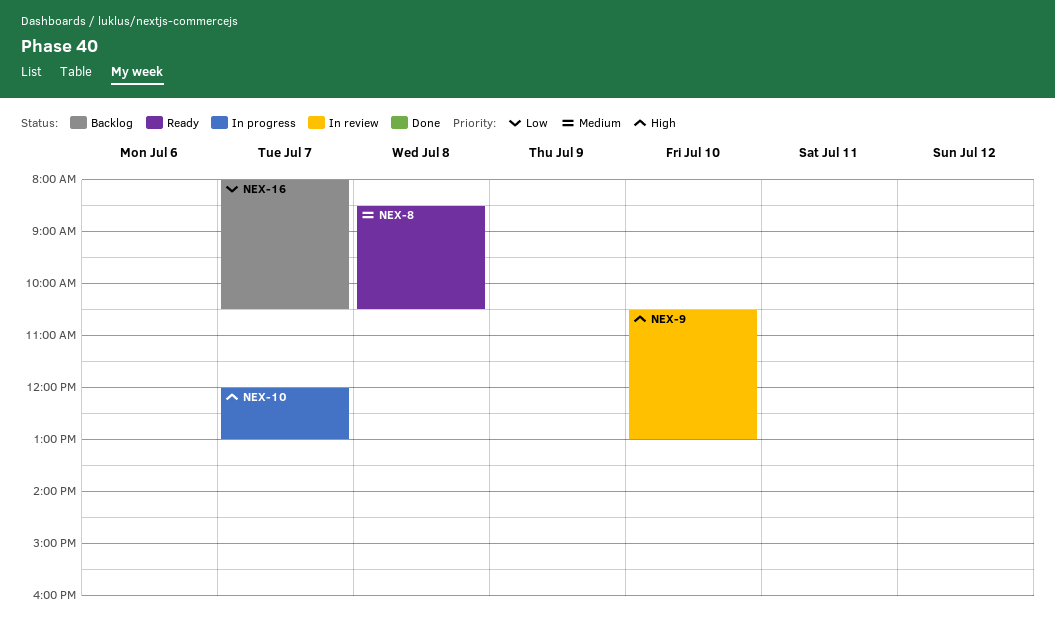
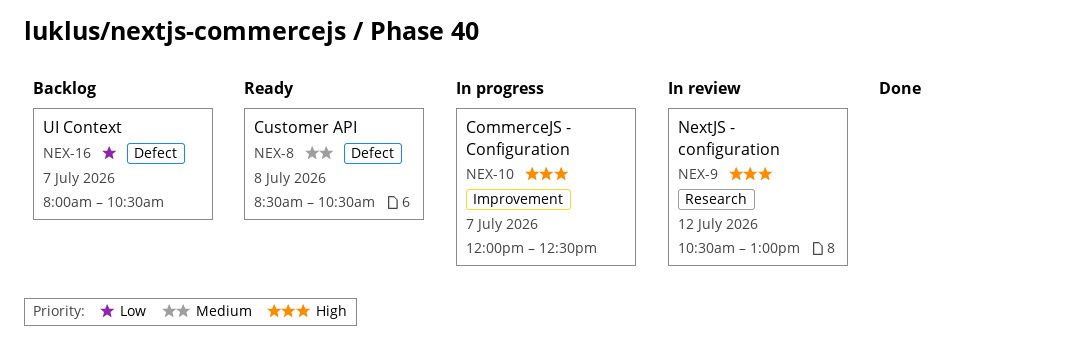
NEX-9, day: Jul 10 -> Jul 12
NEX-10, ends: 13:00 -> 12:30

